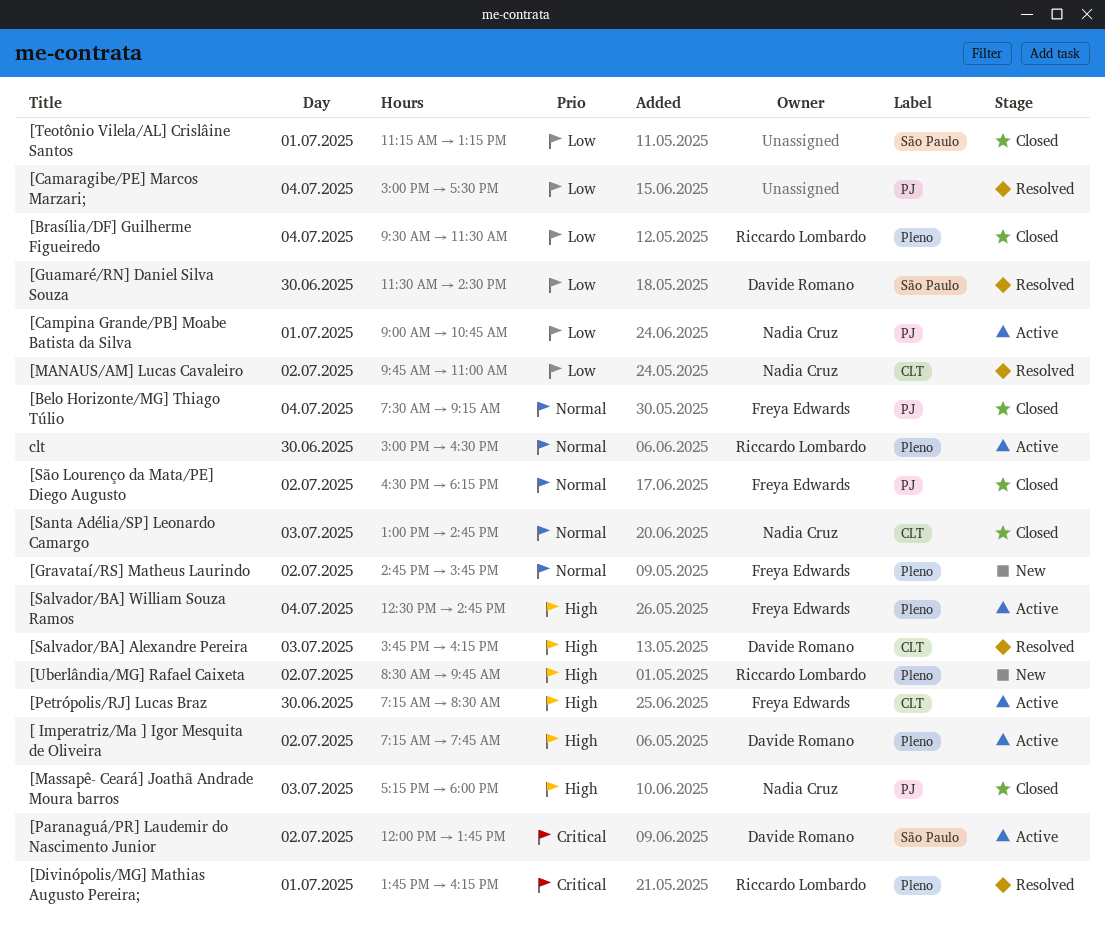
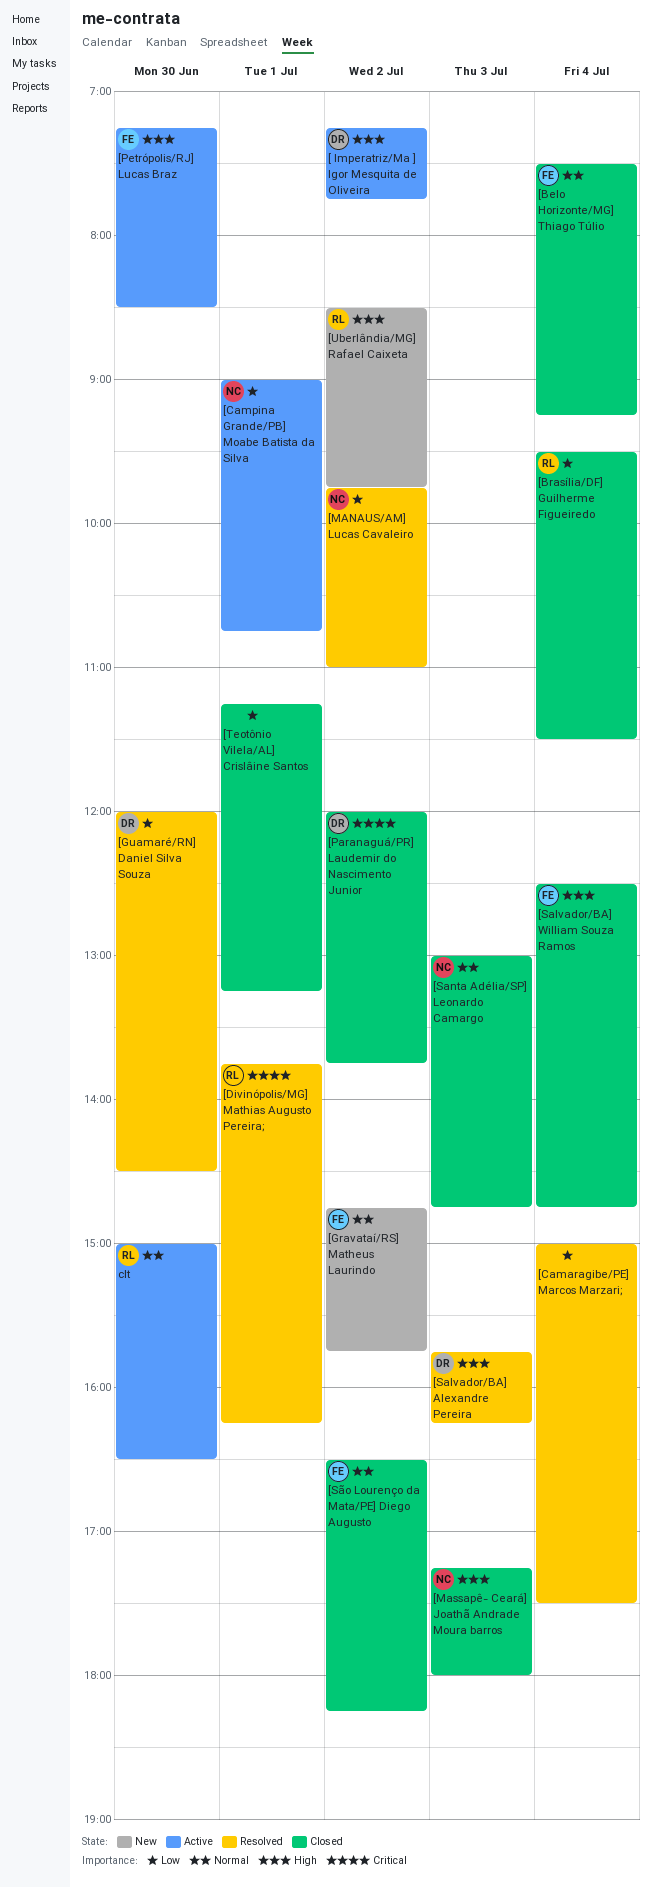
[Guamaré/RN] Daniel Silva Souza, begins: 11:30 -> 12:00
[Paranaguá/PR] Laudemir do Nascimento Junior, status: Active -> Closed
[Salvador/BA] William Souza Ramos, status: Active -> Closed

